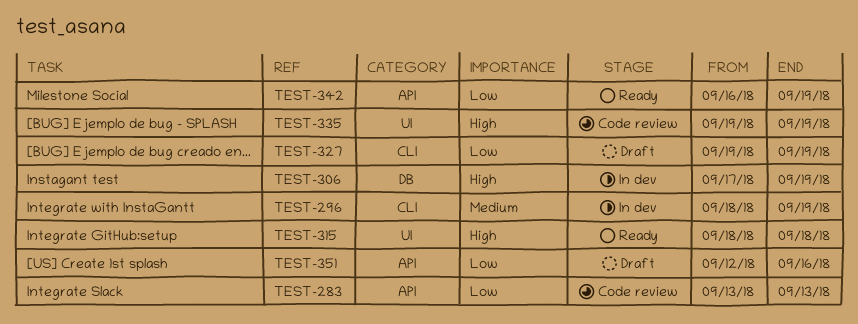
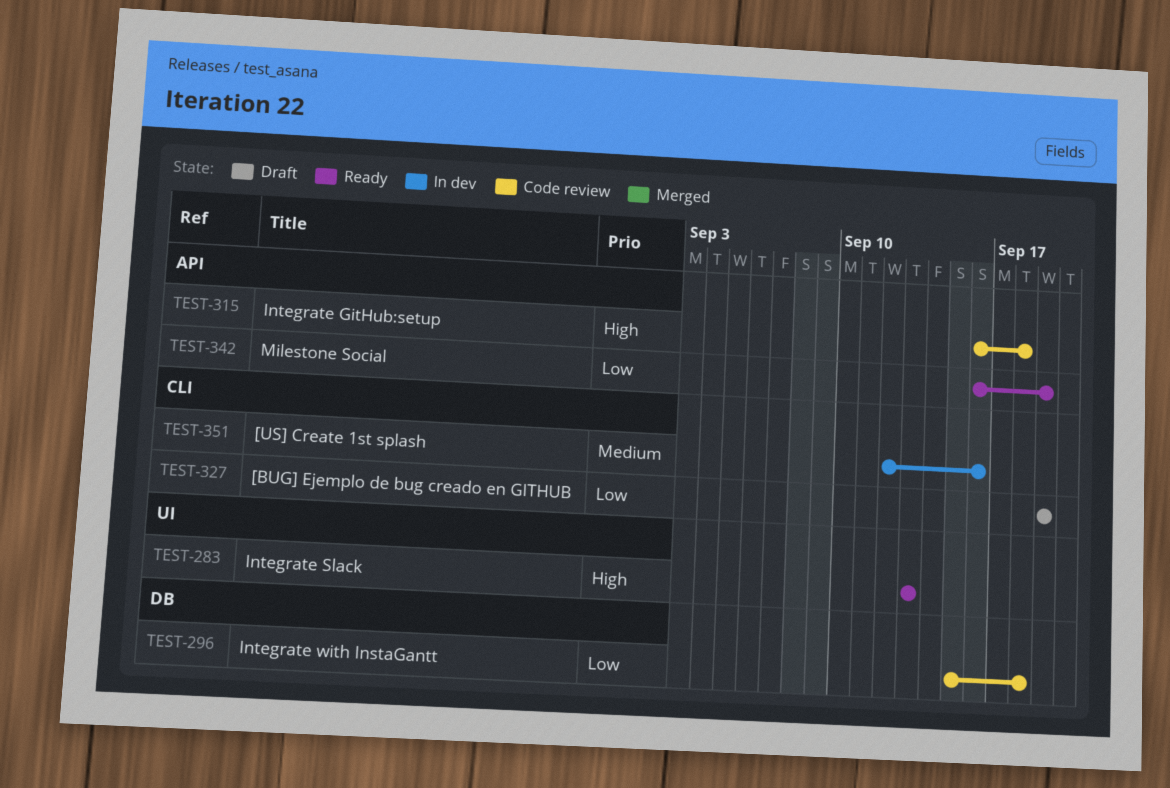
TEST-283, status: Code review -> Ready
TEST-283, priority: Low -> High
TEST-283, label: API -> UI
TEST-296, status: In dev -> Code review
TEST-296, priority: Medium -> Low
TEST-296, label: CLI -> DB
TEST-296, start: Sep 18 -> Sep 15
TEST-296, due: Sep 19 -> Sep 18
TEST-306: present -> none
TEST-315, status: Ready -> Code review
TEST-315, label: UI -> API
TEST-315, start: Sep 18 -> Sep 16
TEST-335: present -> none
TEST-351, status: Draft -> In dev
TEST-351, priority: Low -> Medium
TEST-351, label: API -> CLI

